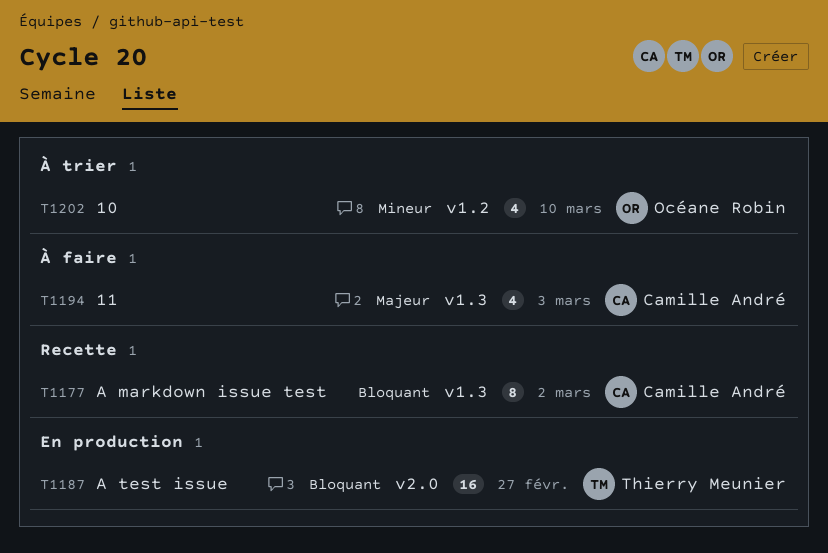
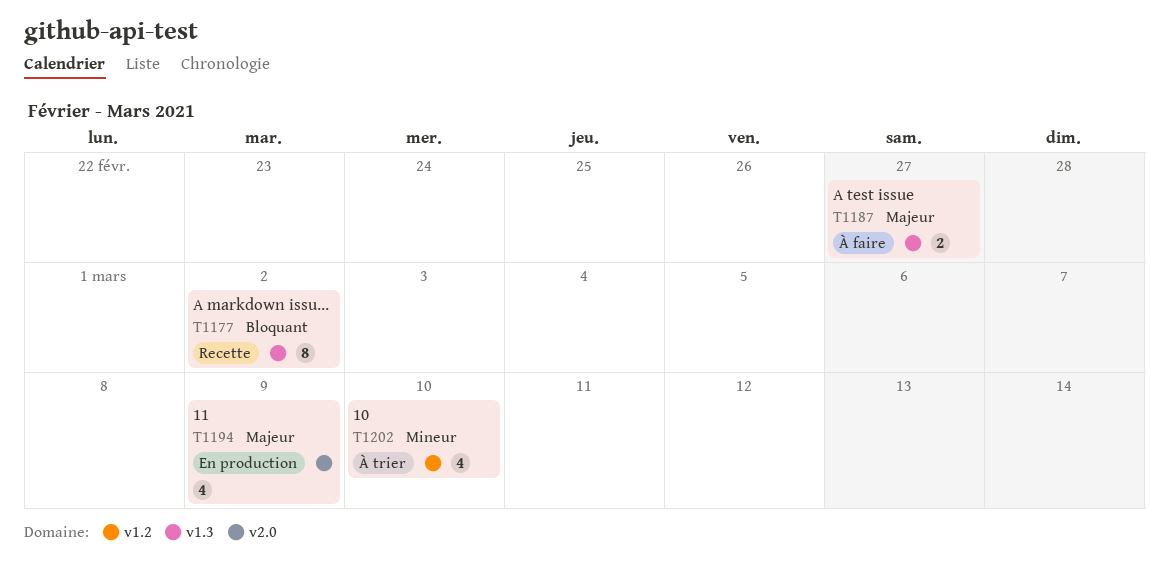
T1187, status: En production -> À faire
T1187, priority: Bloquant -> Majeur
T1187, label: v2.0 -> v1.3
T1187, estimate: 16 -> 2
T1194, status: À faire -> En production
T1194, label: v1.3 -> v2.0
T1194, due: Mar 3 -> Mar 9

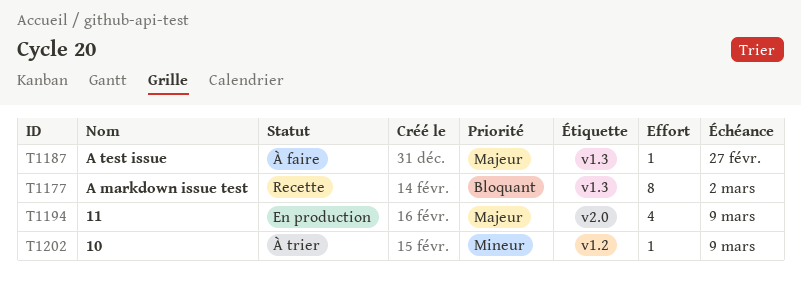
T1187, estimate: 2 -> 1
T1202, estimate: 4 -> 1
T1202, due: Mar 10 -> Mar 9

